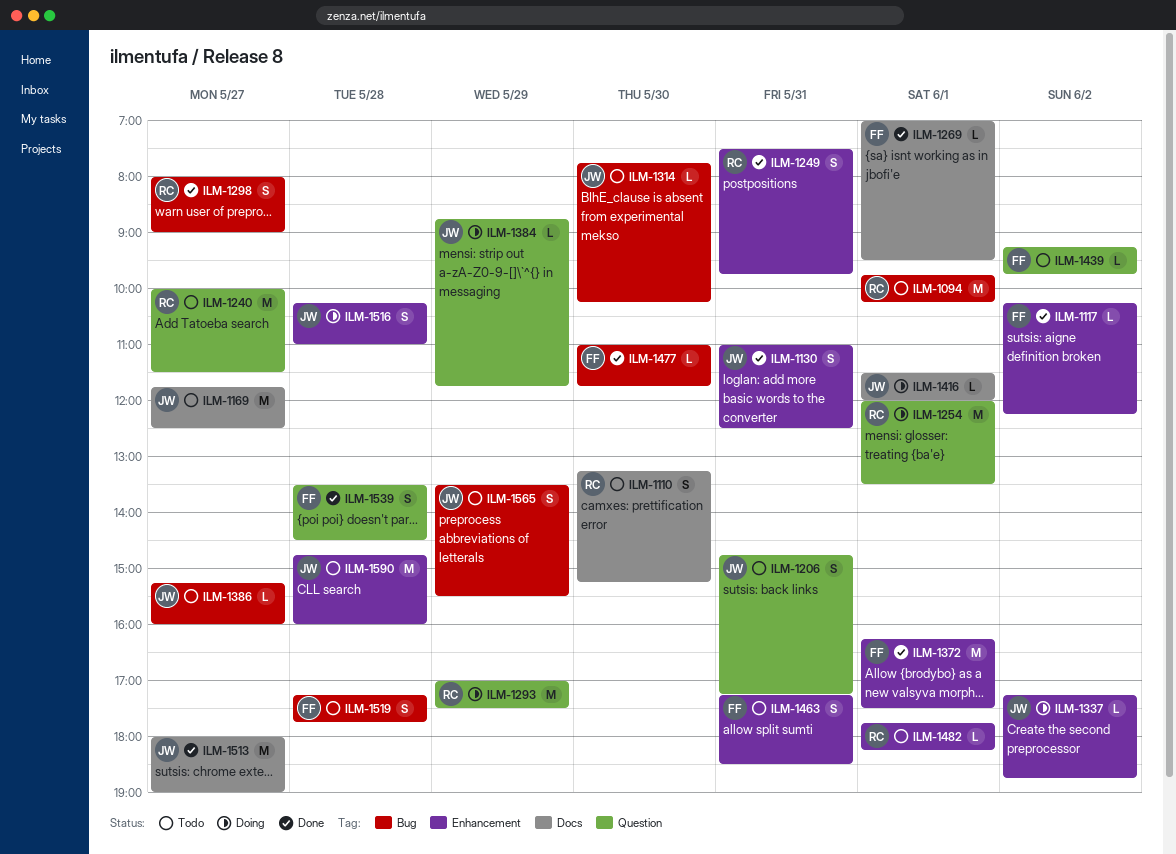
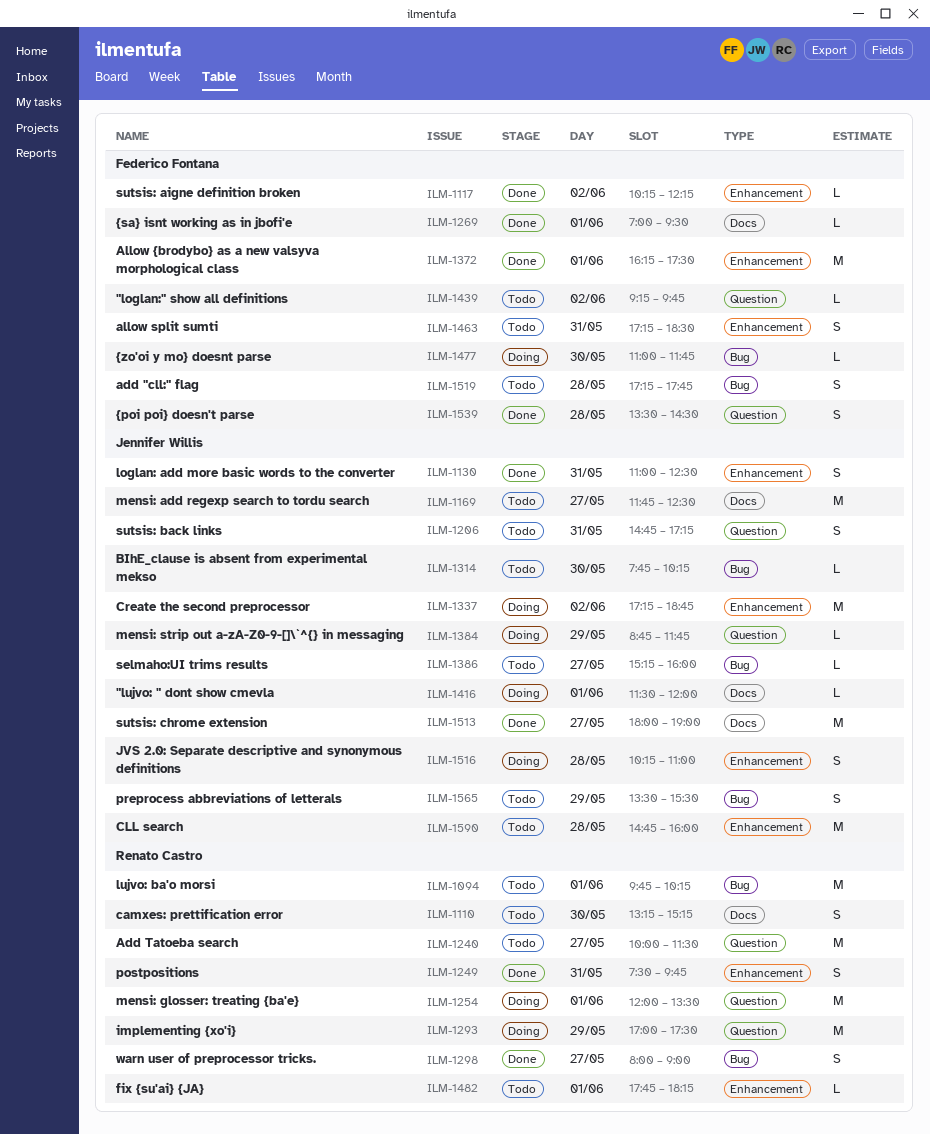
ILM-1337, estimate: L -> M
ILM-1477, status: Done -> Doing

